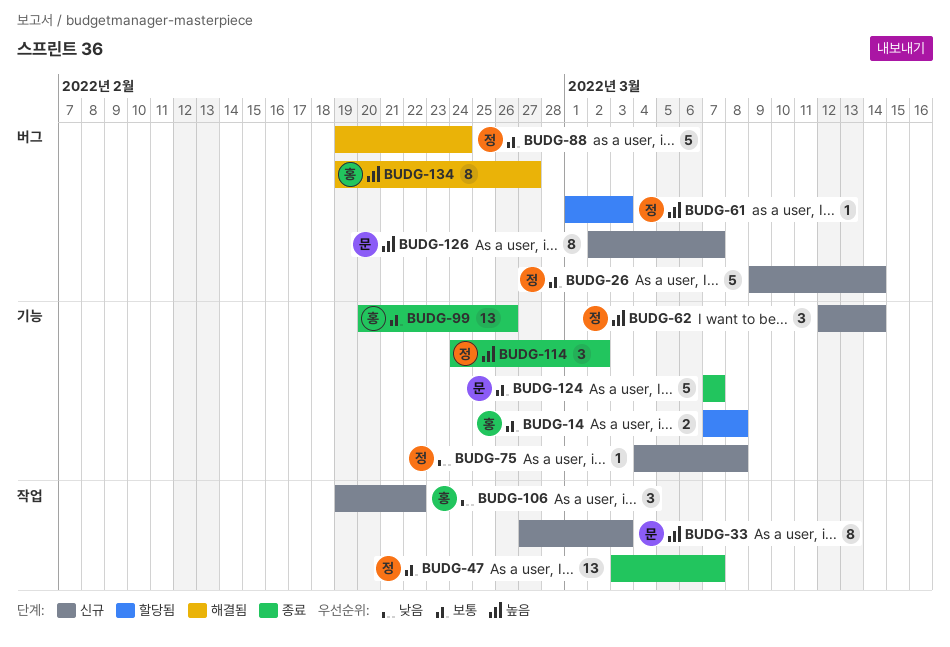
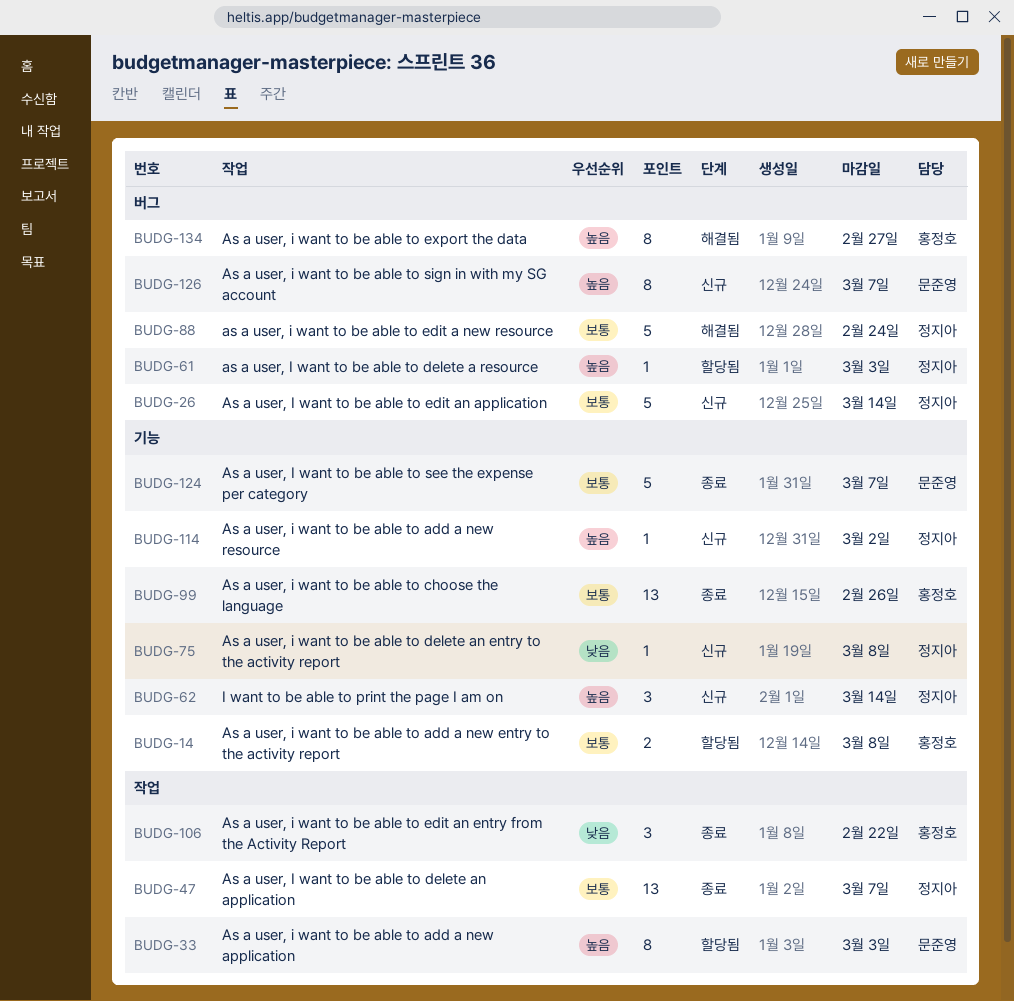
BUDG-33, status: 신규 -> 할당됨
BUDG-106, status: 신규 -> 종료
BUDG-114, status: 종료 -> 신규
BUDG-114, estimate: 3 -> 1

